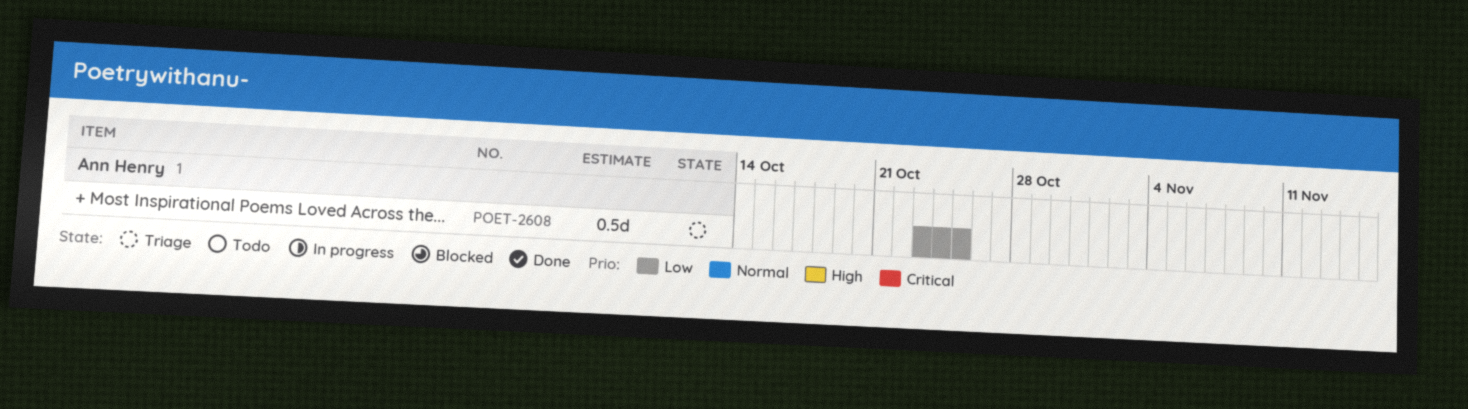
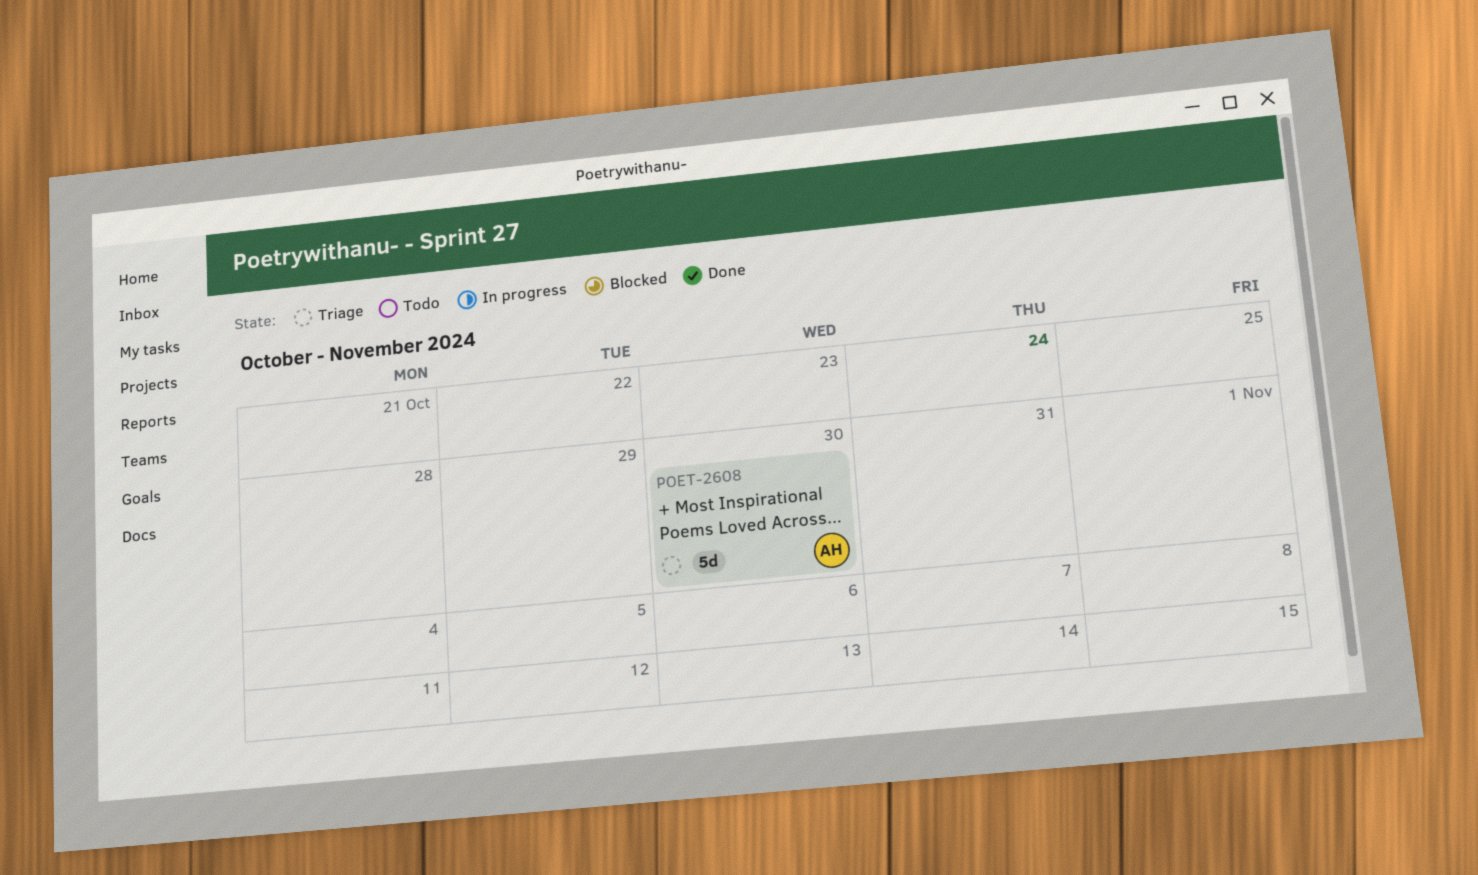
POET-2608, estimate: 0.5d -> 5d
POET-2608, due: Oct 25 -> Oct 30

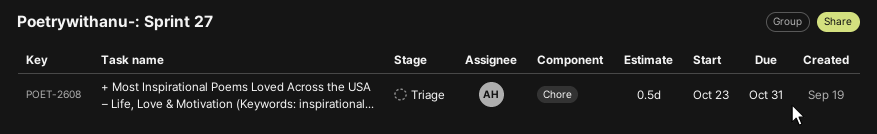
POET-2608, estimate: 5d -> 0.5d
POET-2608, due: Oct 30 -> Oct 31

